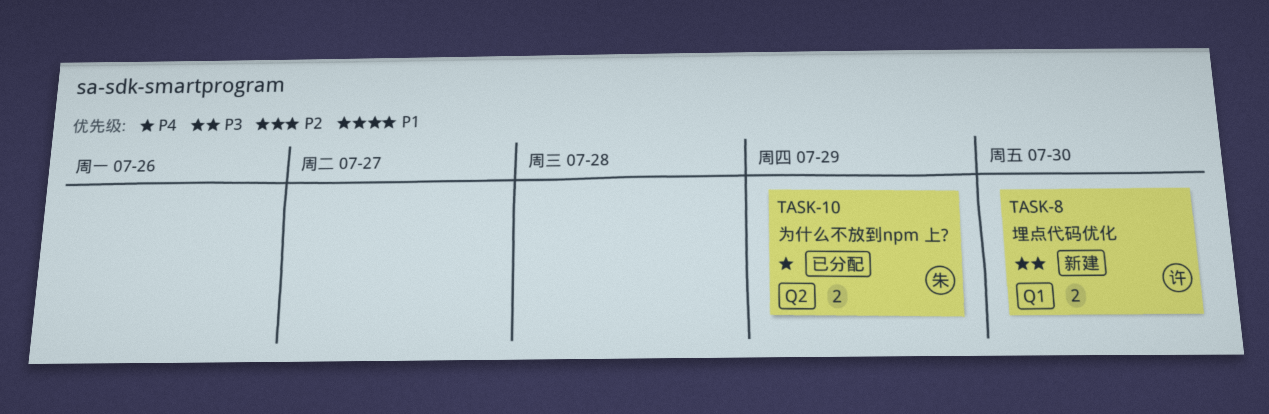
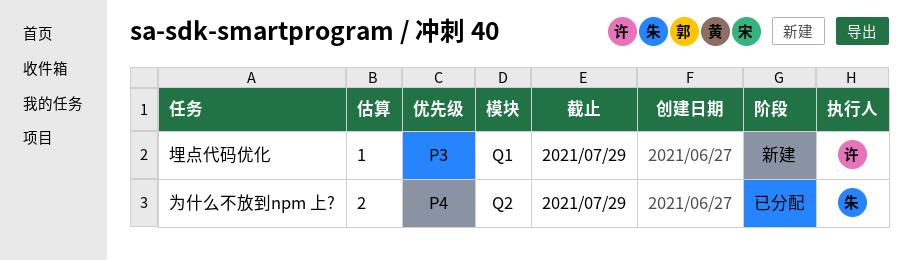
埋点代码优化, estimate: 2 -> 1
埋点代码优化, due: Jul 30 -> Jul 29

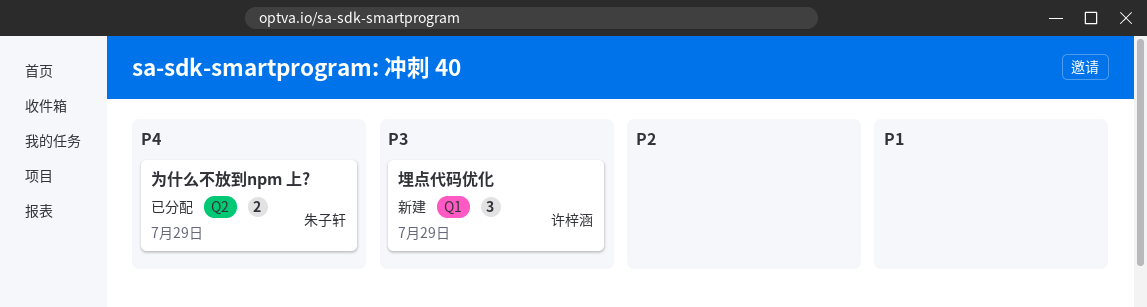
埋点代码优化, estimate: 1 -> 3

